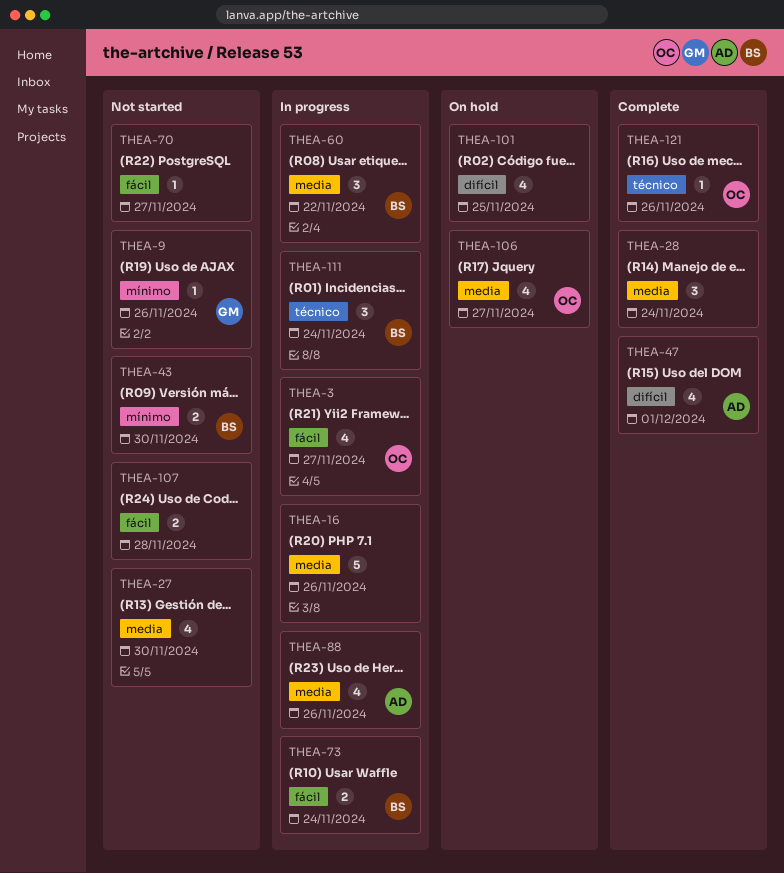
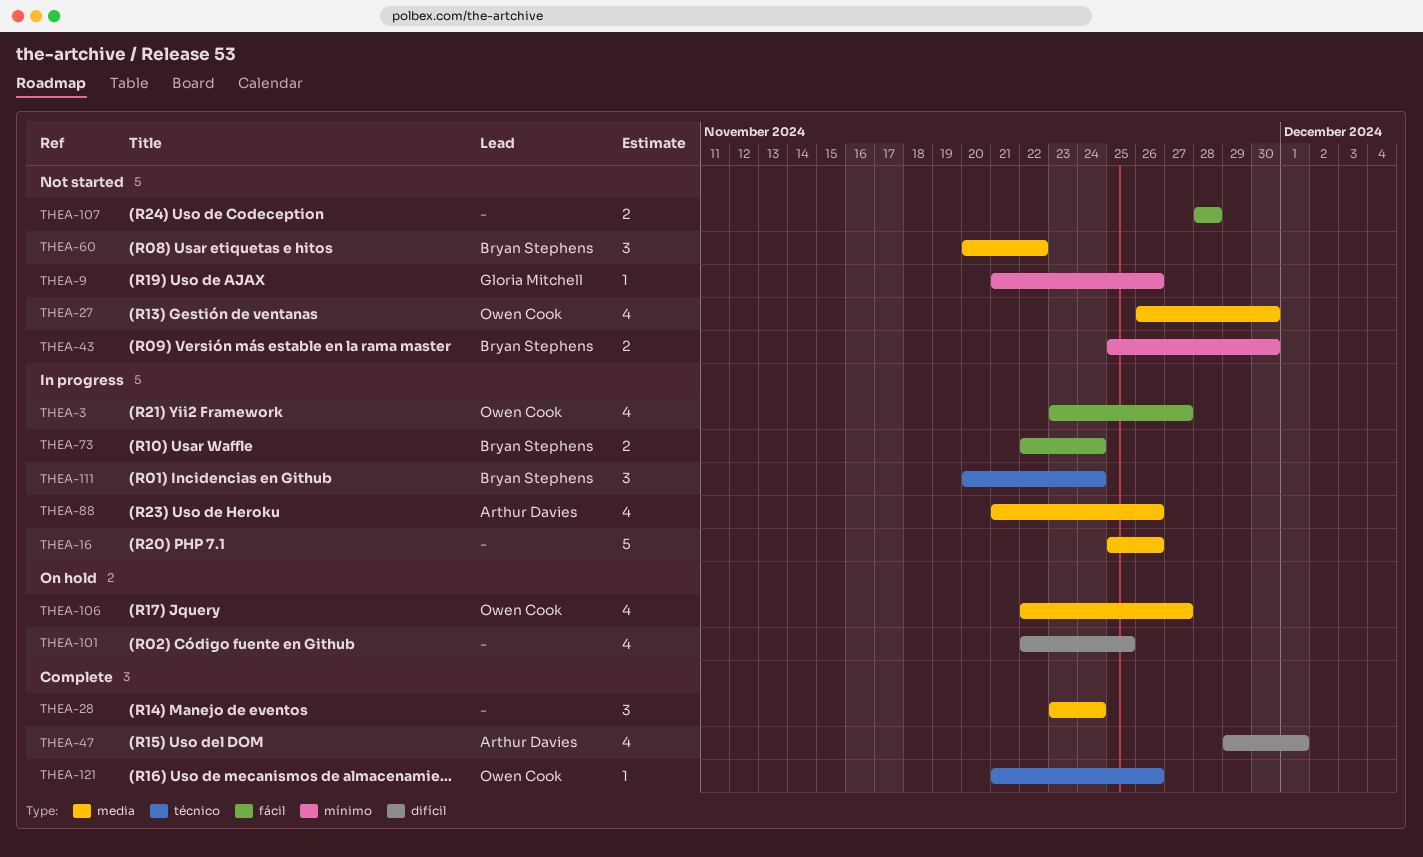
THEA-27, owner: none -> Owen Cook
THEA-60, status: In progress -> Not started
THEA-70: present -> none

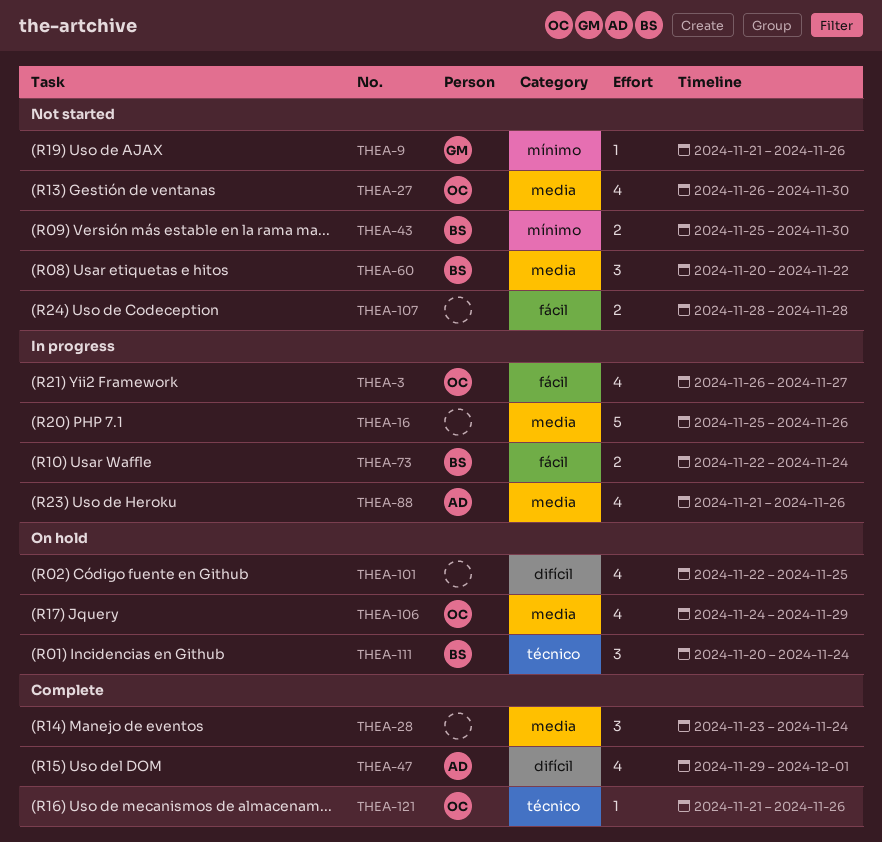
THEA-3, start: Nov 23 -> Nov 26
THEA-106, start: Nov 22 -> Nov 24
THEA-106, due: Nov 27 -> Nov 29
THEA-111, status: In progress -> On hold

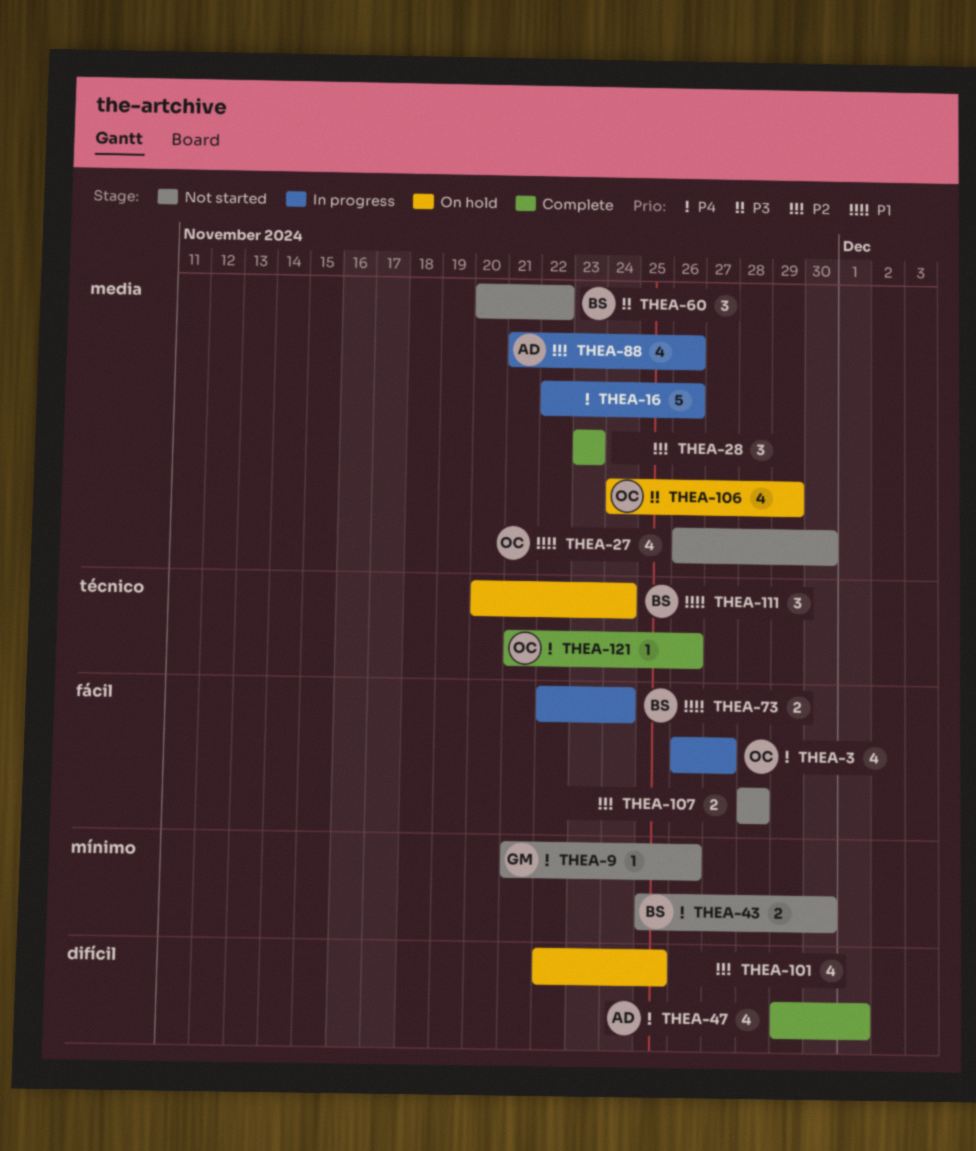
THEA-16, start: Nov 25 -> Nov 22
THEA-28, due: Nov 24 -> Nov 23

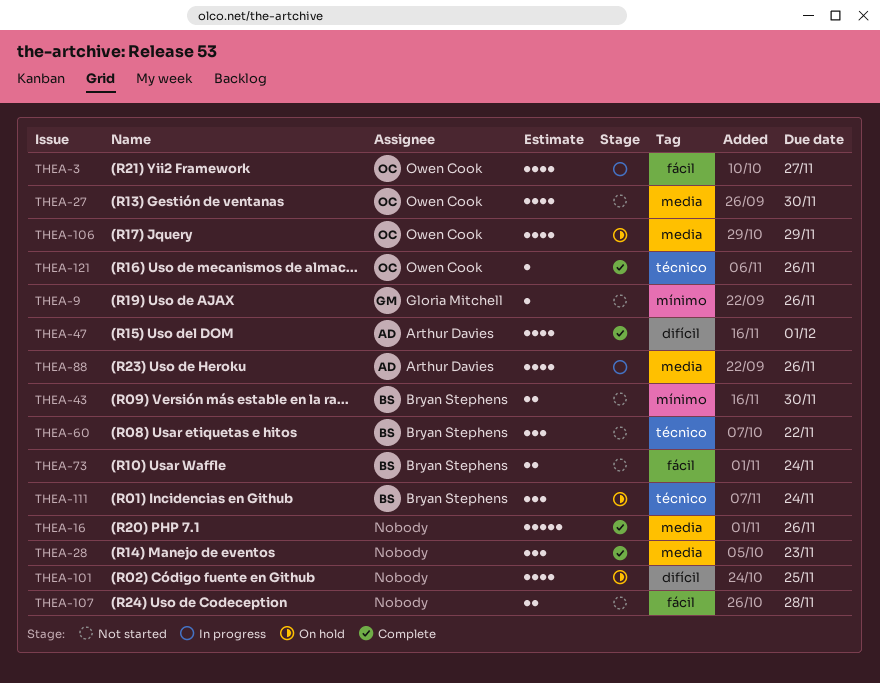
THEA-16, status: In progress -> Complete
THEA-60, label: media -> técnico
THEA-73, status: In progress -> Not started

